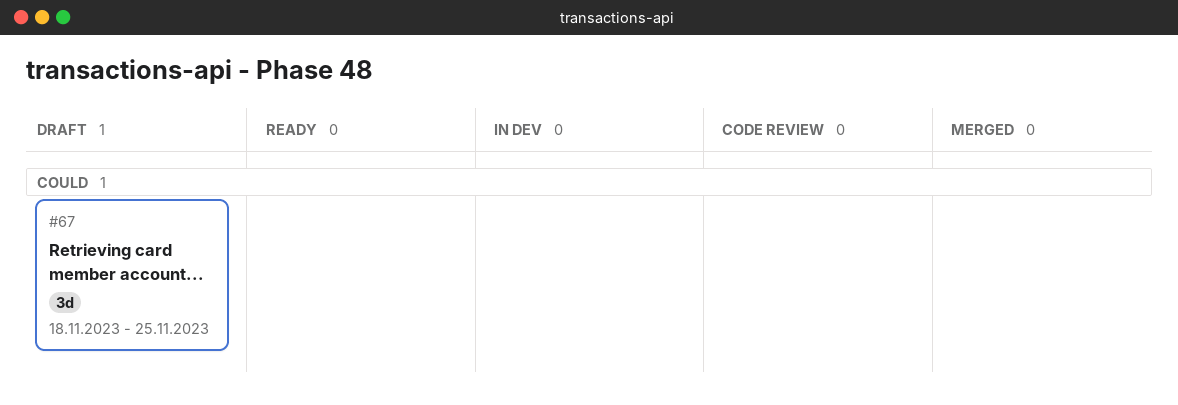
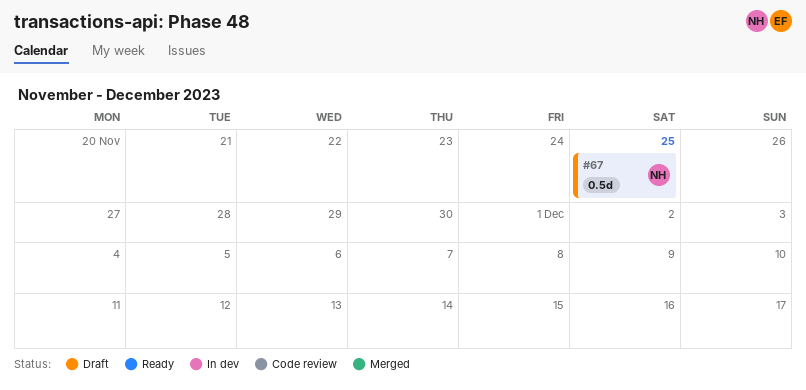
#67, estimate: 3d -> 0.5d

